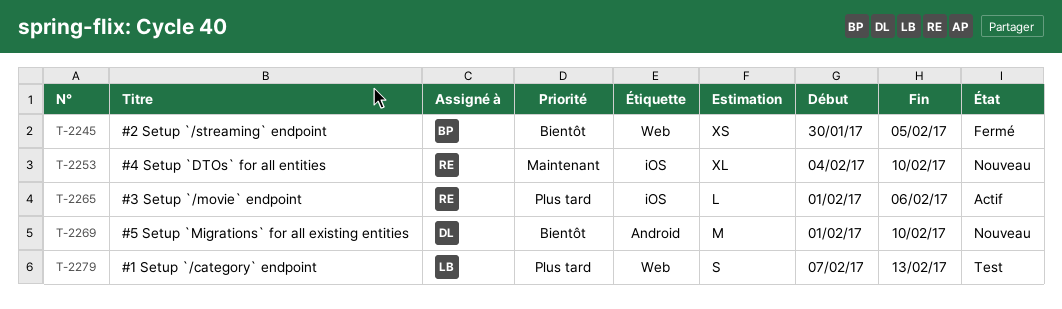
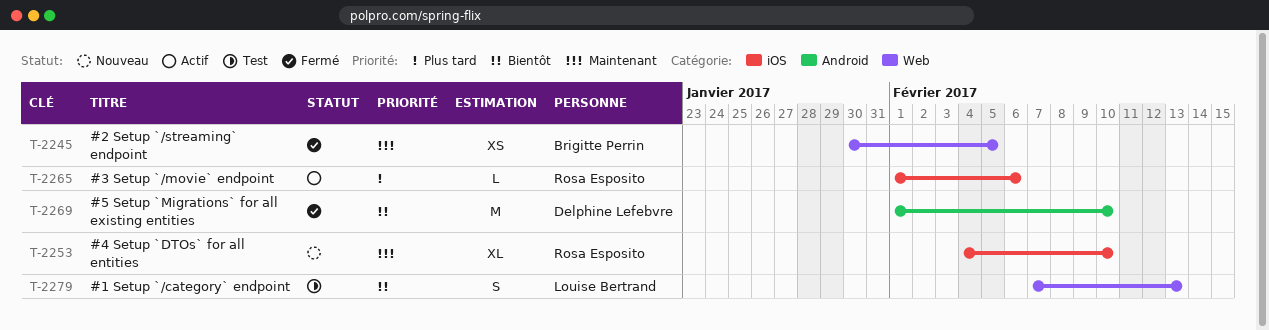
T-2245, priority: Bientôt -> Maintenant
T-2269, status: Nouveau -> Fermé
T-2279, priority: Plus tard -> Bientôt

